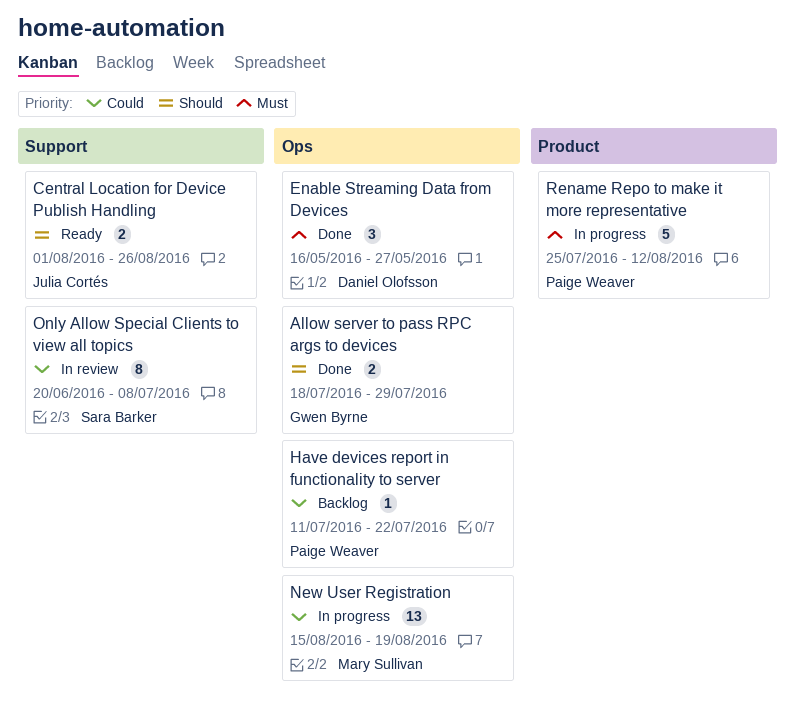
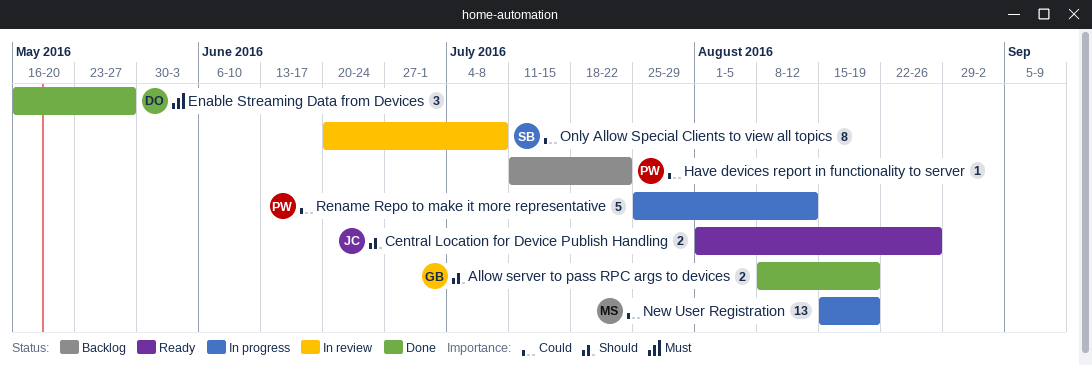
Allow server to pass RPC args to devices, start: Jul 18 -> Aug 8
Allow server to pass RPC args to devices, due: Jul 29 -> Aug 19
Rename Repo to make it more representative, priority: Must -> Could

